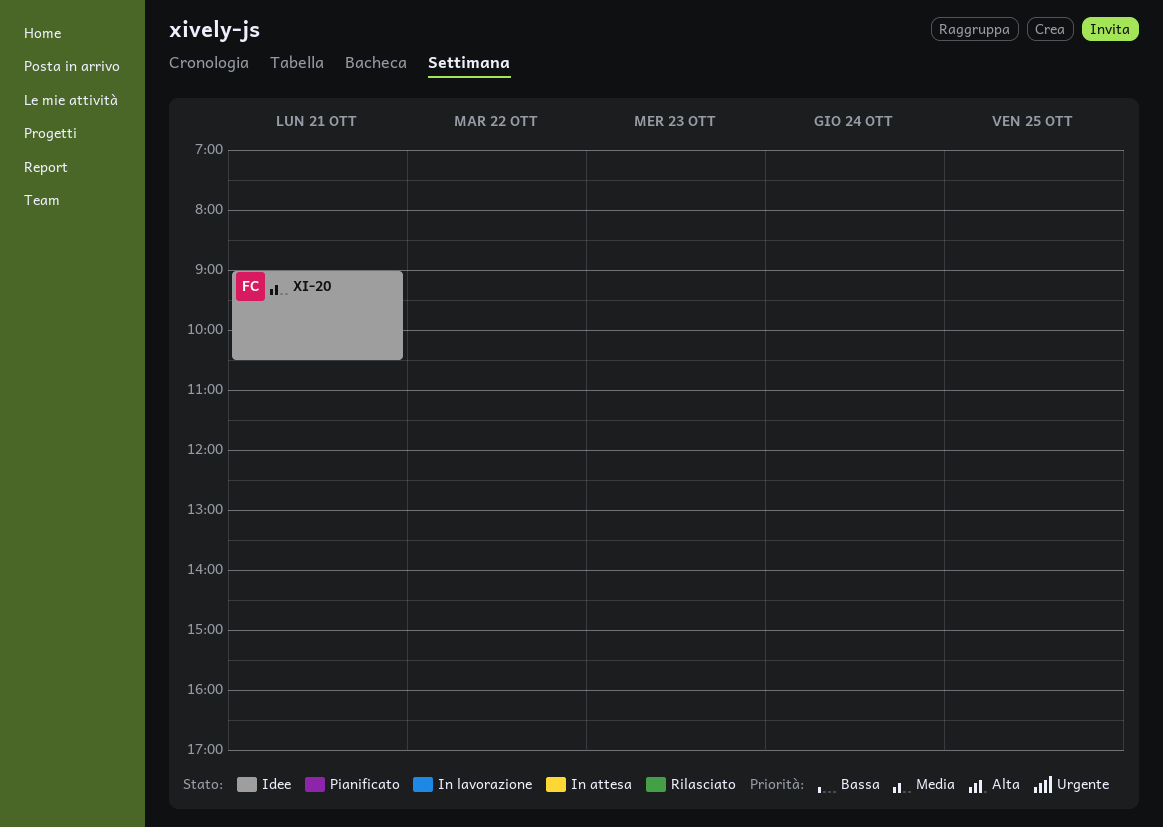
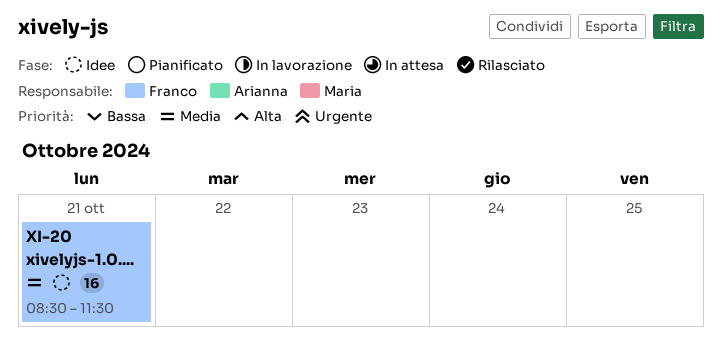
XI-20, begins: 09:00 -> 08:30
XI-20, ends: 10:30 -> 11:30

